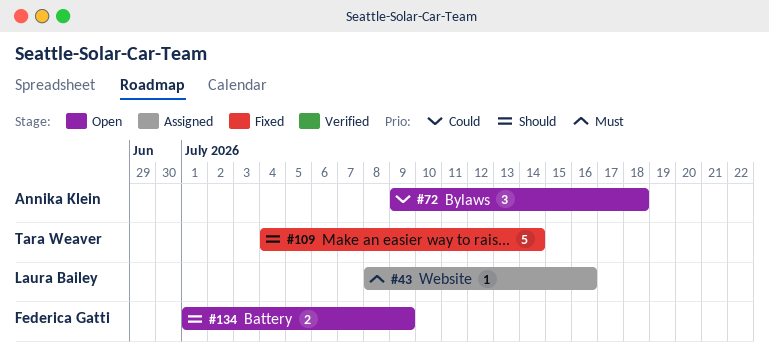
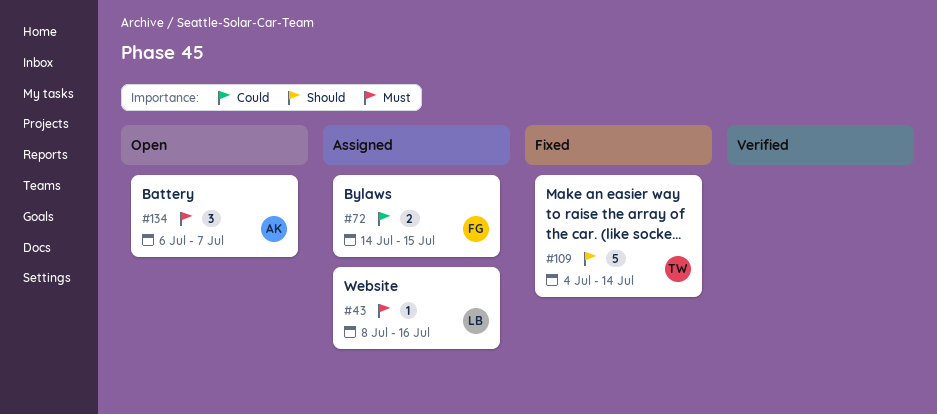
#72, status: Open -> Assigned
#72, owner: Annika Klein -> Federica Gatti
#72, estimate: 3 -> 2
#72, start: Jul 9 -> Jul 14
#72, due: Jul 18 -> Jul 15
#134, owner: Federica Gatti -> Annika Klein
#134, priority: Should -> Must
#134, estimate: 2 -> 3
#134, start: Jul 1 -> Jul 6
#134, due: Jul 9 -> Jul 7

